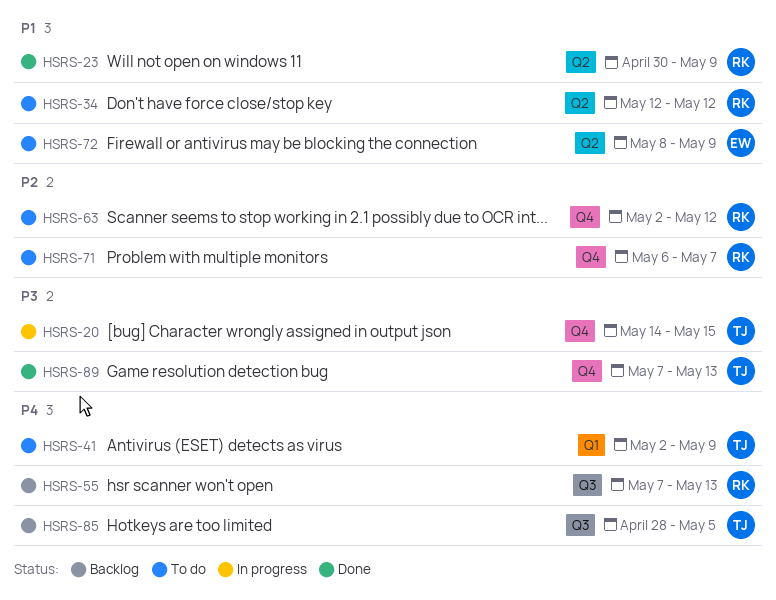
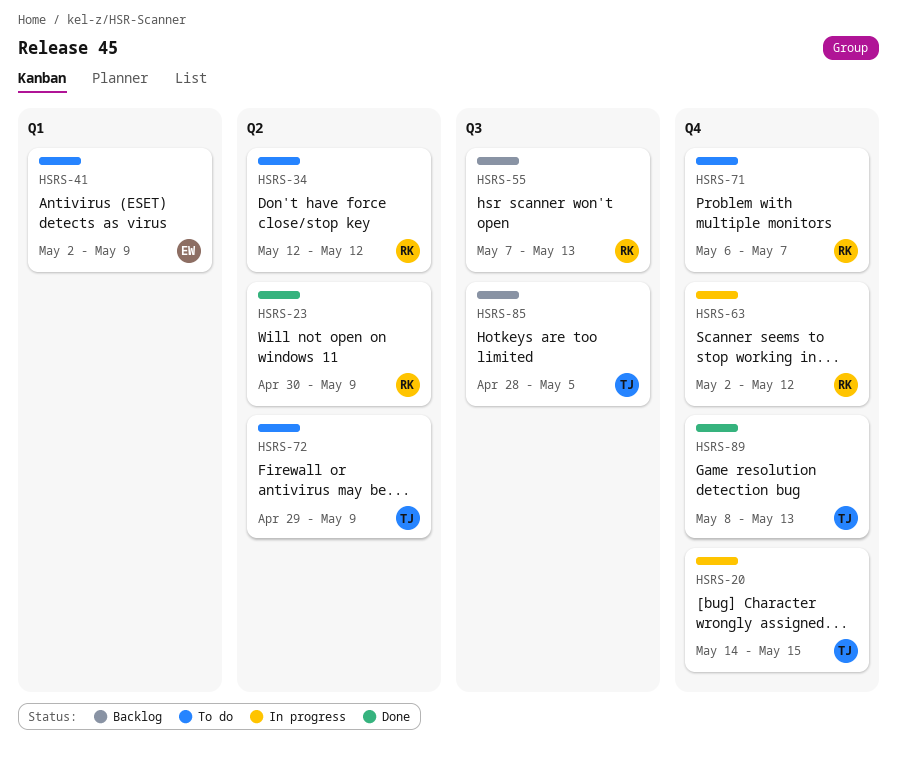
HSRS-41, owner: TJ -> EW
HSRS-63, status: To do -> In progress
HSRS-72, owner: EW -> TJ
HSRS-72, start: May 8 -> Apr 29
HSRS-89, start: May 7 -> May 8

